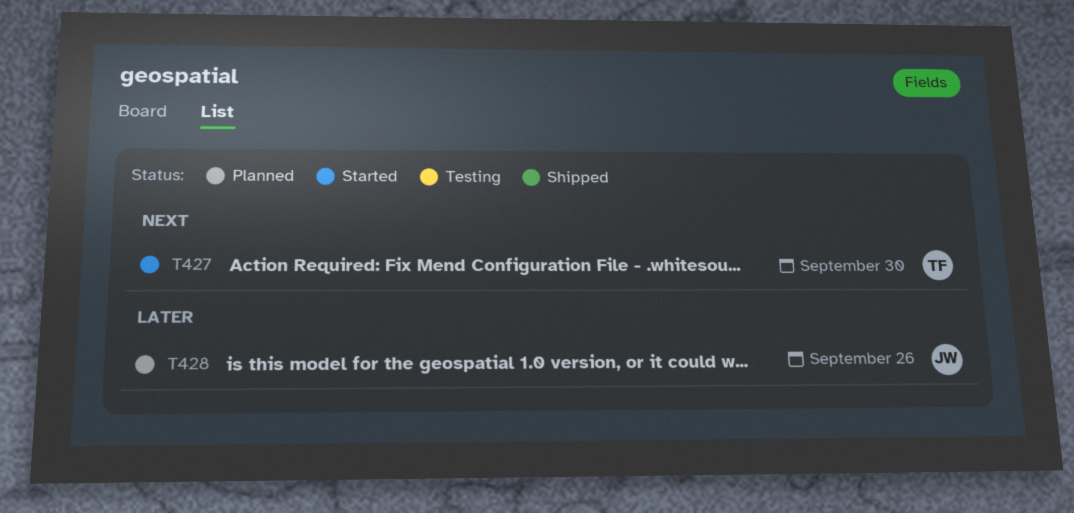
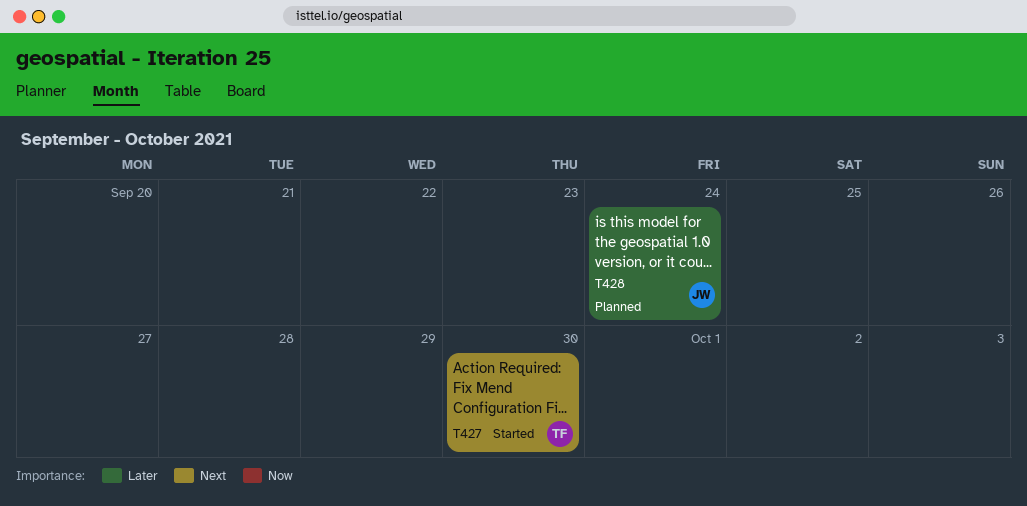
T428, due: Sep 26 -> Sep 24

